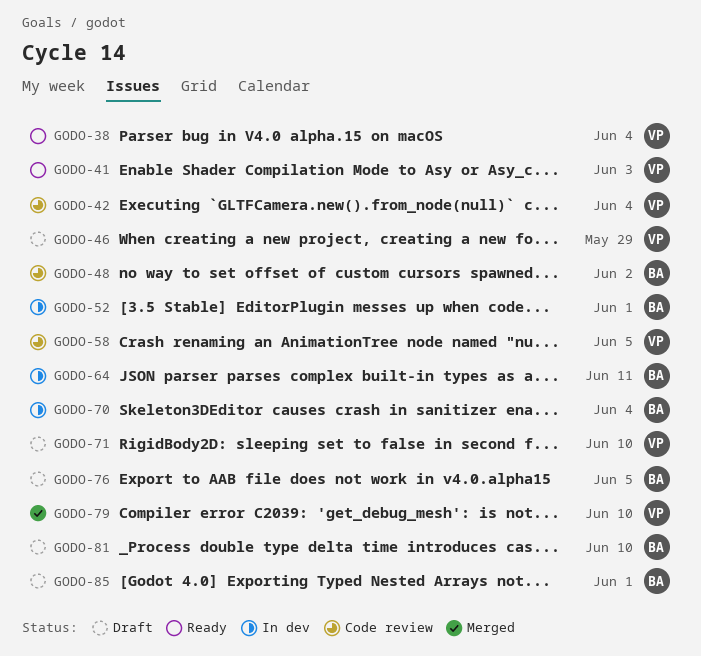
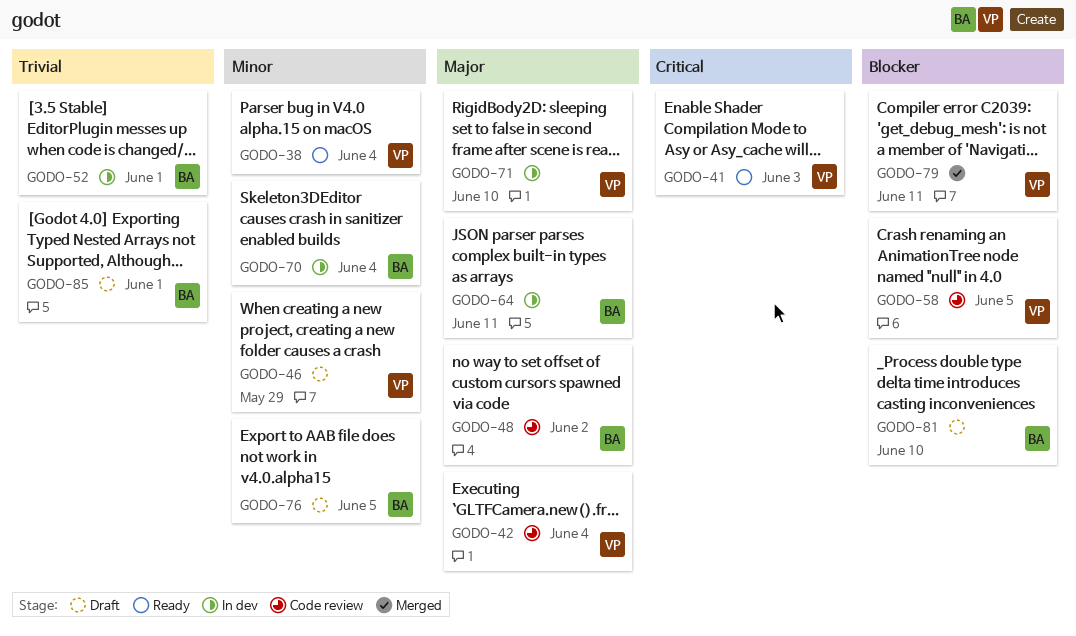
GODO-71, status: Draft -> In dev
GODO-79, due: Jun 10 -> Jun 11

